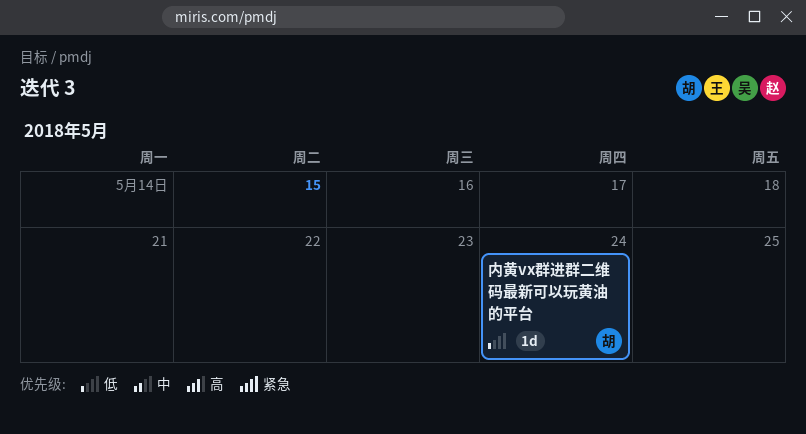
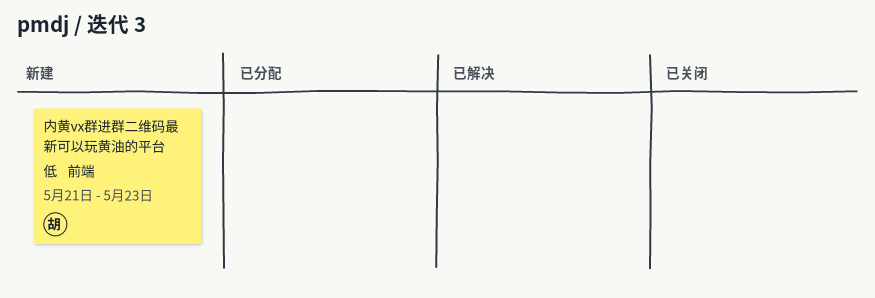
内黄vx群进群二维码最新可以玩黄油的平台, due: May 24 -> May 23

